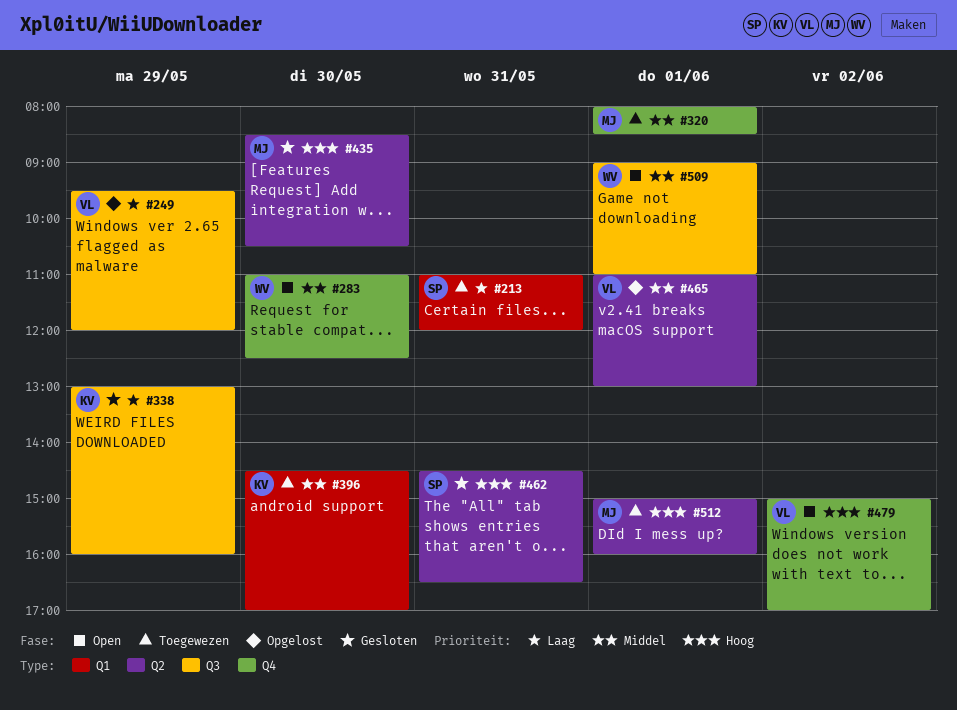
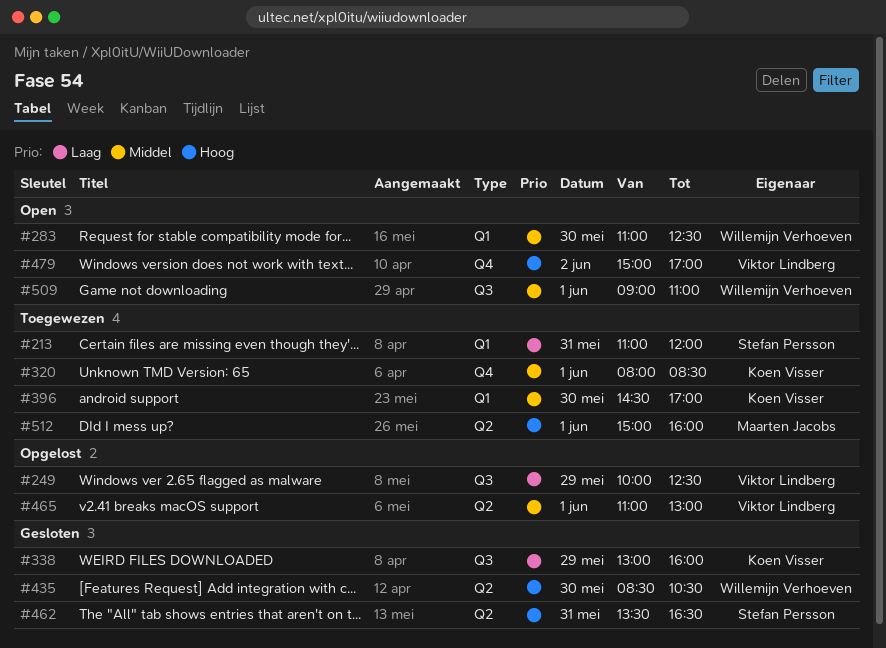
#249, begins: 09:30 -> 10:00
#249, ends: 12:00 -> 12:30
#283, label: Q4 -> Q1
#320, owner: Maarten Jacobs -> Koen Visser
#435, owner: Maarten Jacobs -> Willemijn Verhoeven
#462, begins: 14:30 -> 13:30

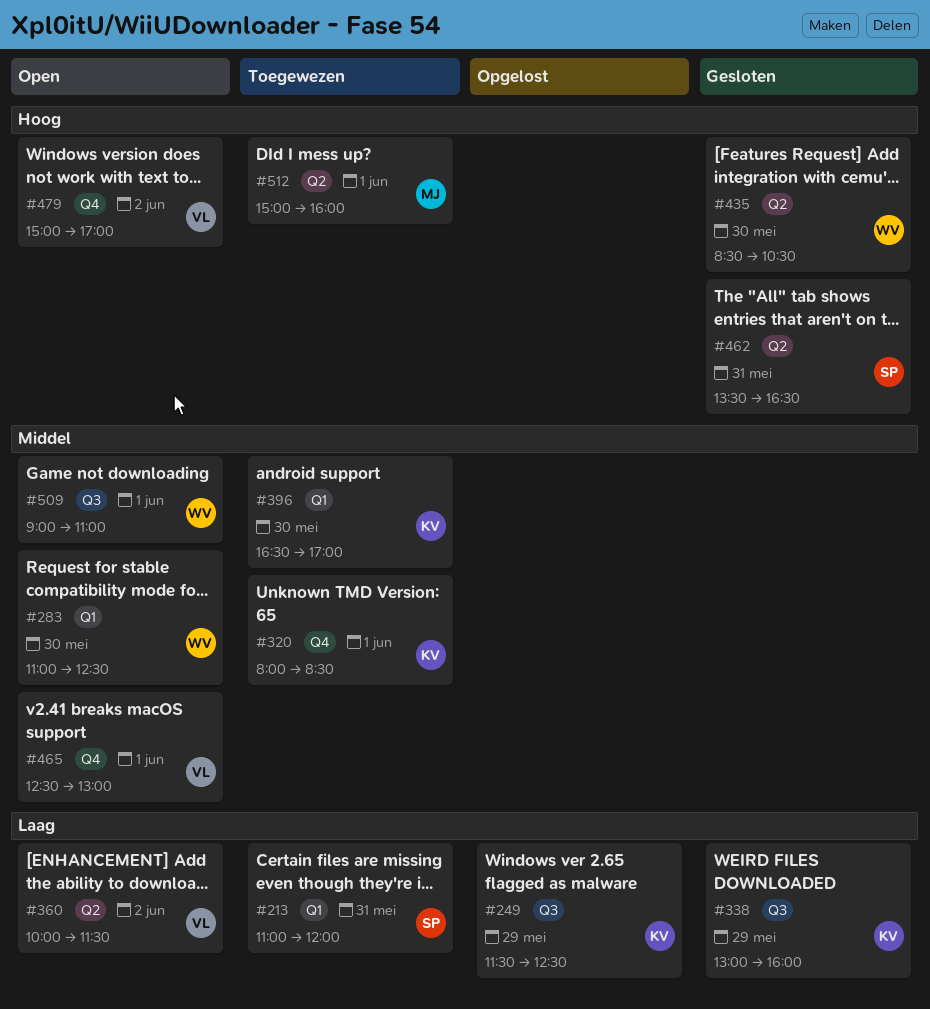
#249, owner: Viktor Lindberg -> Koen Visser
#249, begins: 10:00 -> 11:30
#360: none -> present
#396, begins: 14:30 -> 16:30
#465, status: Opgelost -> Open
#465, label: Q2 -> Q4
#465, begins: 11:00 -> 12:30

